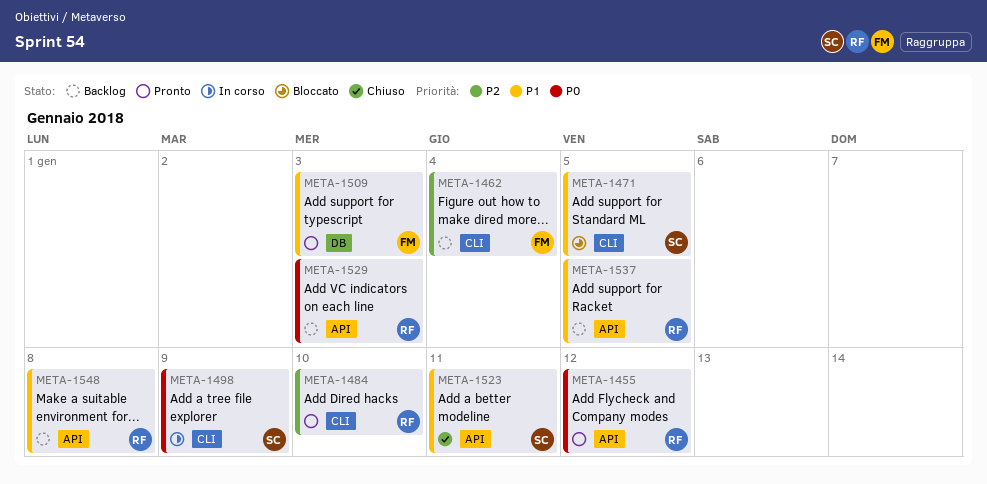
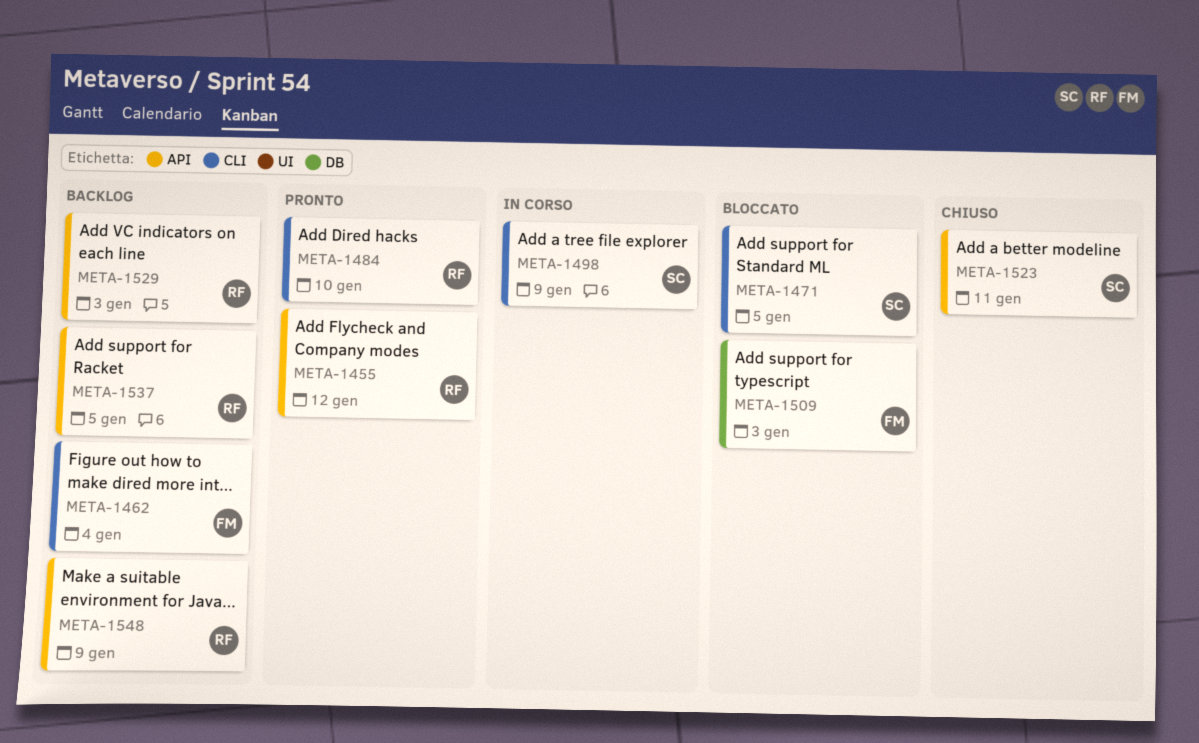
META-1509, status: Pronto -> Bloccato
META-1548, due: Jan 8 -> Jan 9

